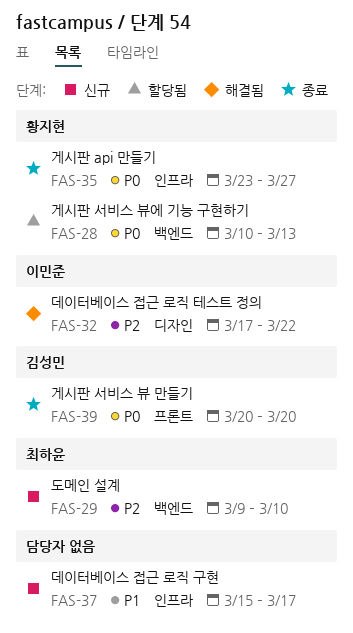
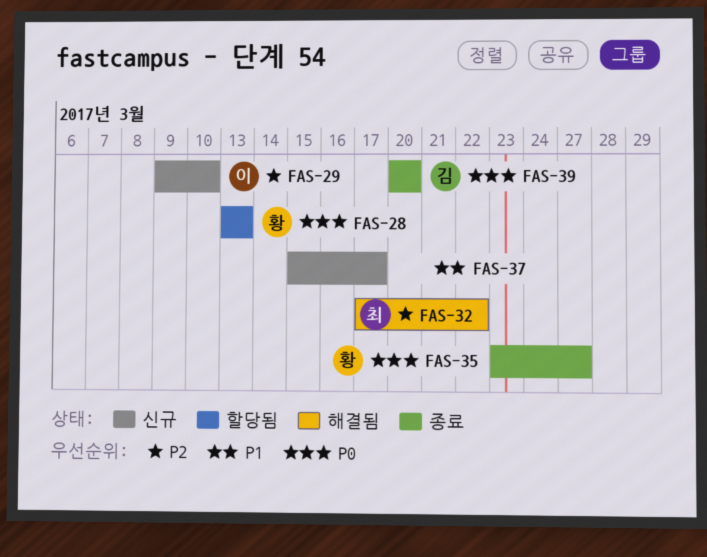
FAS-28, start: Mar 10 -> Mar 13
FAS-29, owner: 최하윤 -> 이민준
FAS-32, owner: 이민준 -> 최하윤

